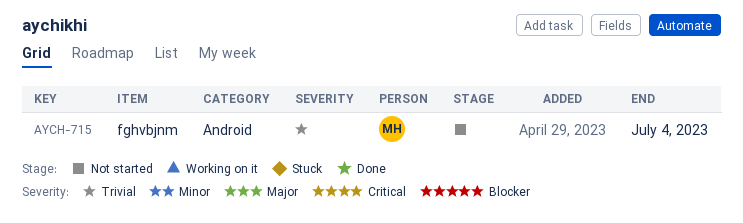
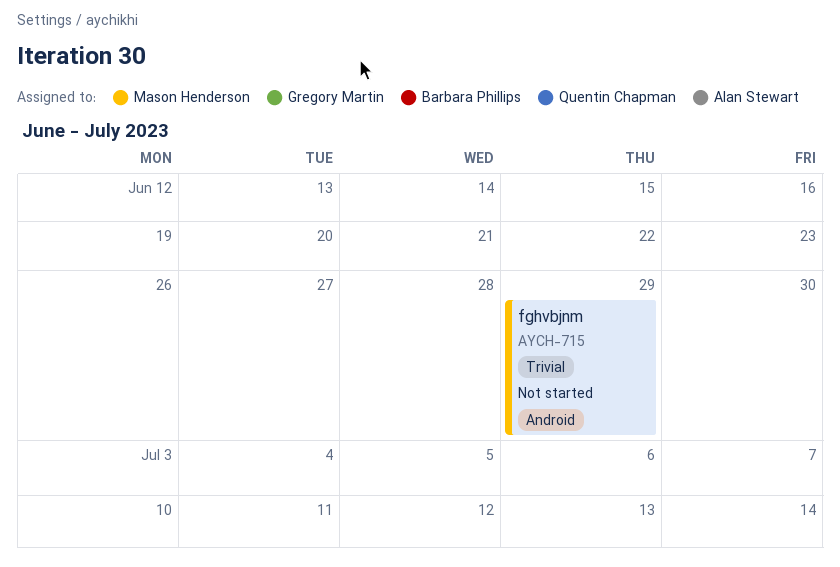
AYCH-715, due: Jul 4 -> Jun 29

